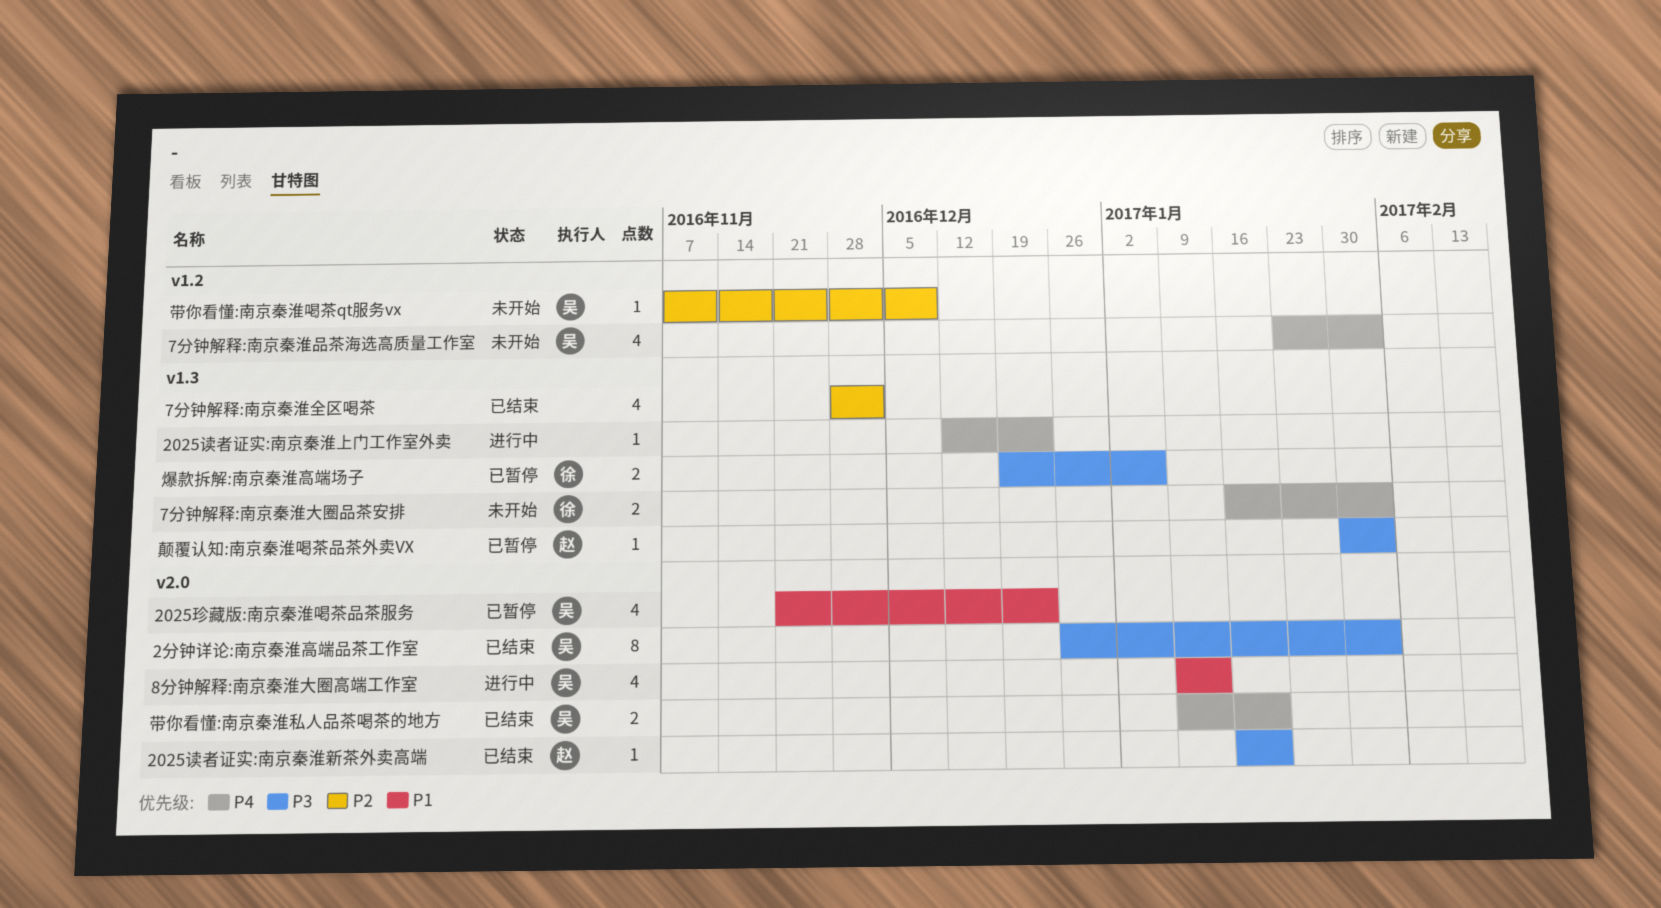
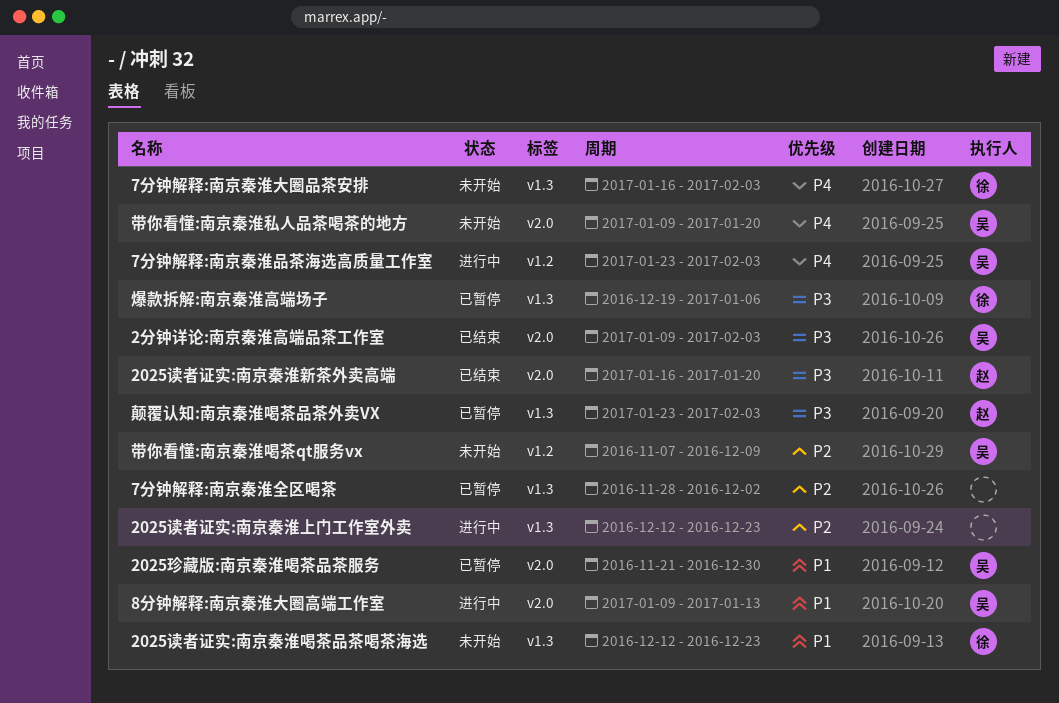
2025珍藏版:南京秦淮喝茶品茶服务, due: Dec 23 -> Dec 30
2025读者证实:南京秦淮上门工作室外卖, priority: P4 -> P2
2025读者证实:南京秦淮喝茶品茶喝茶海选: none -> present
2分钟详论:南京秦淮高端品茶工作室, start: Dec 26 -> Jan 9
7分钟解释:南京秦淮全区喝茶, status: 已结束 -> 已暂停
7分钟解释:南京秦淮品茶海选高质量工作室, status: 未开始 -> 进行中
带你看懂:南京秦淮私人品茶喝茶的地方, status: 已结束 -> 未开始
颠覆认知:南京秦淮喝茶品茶外卖VX, start: Jan 30 -> Jan 23

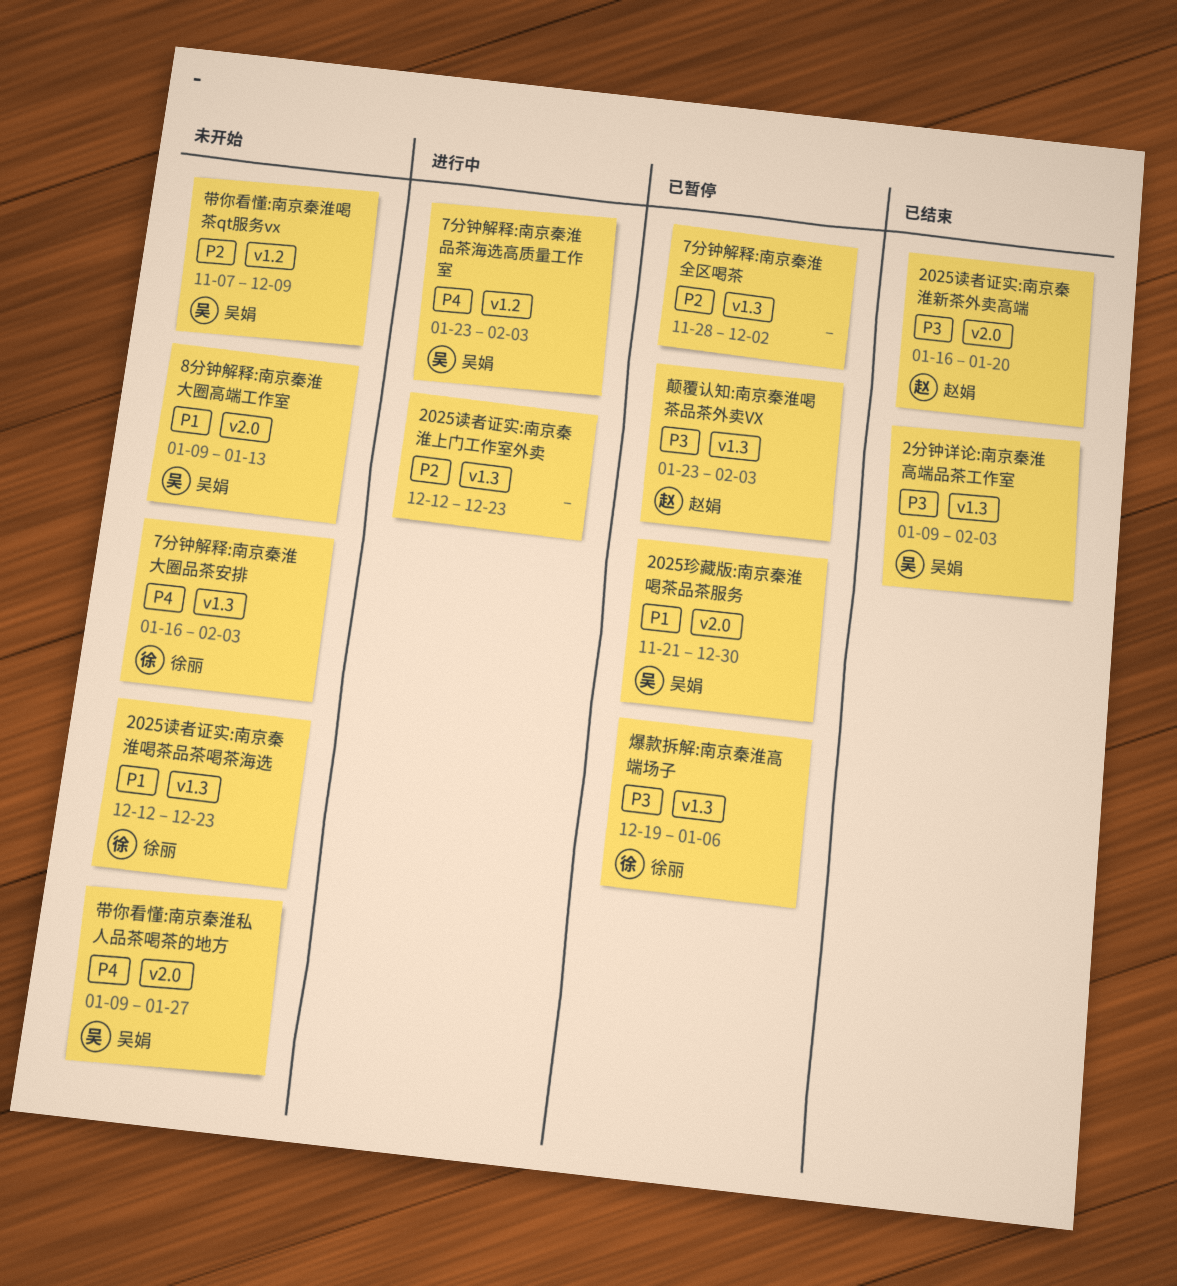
2分钟详论:南京秦淮高端品茶工作室, label: v2.0 -> v1.3
8分钟解释:南京秦淮大圈高端工作室, status: 进行中 -> 未开始
带你看懂:南京秦淮私人品茶喝茶的地方, due: Jan 20 -> Jan 27

